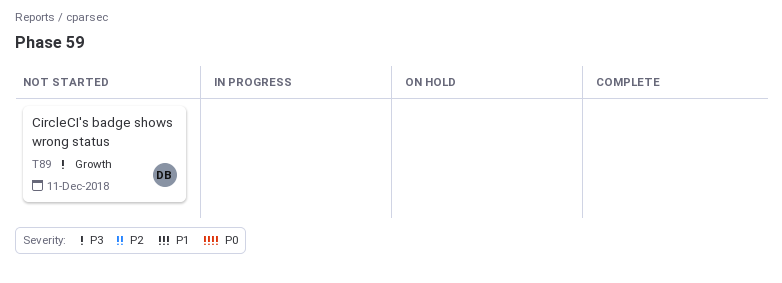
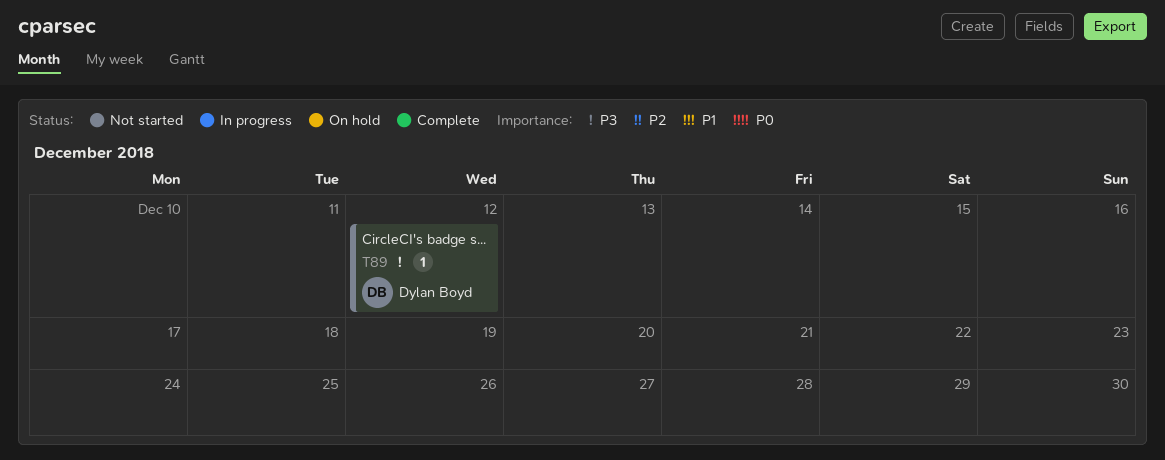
T89, due: Dec 11 -> Dec 12

